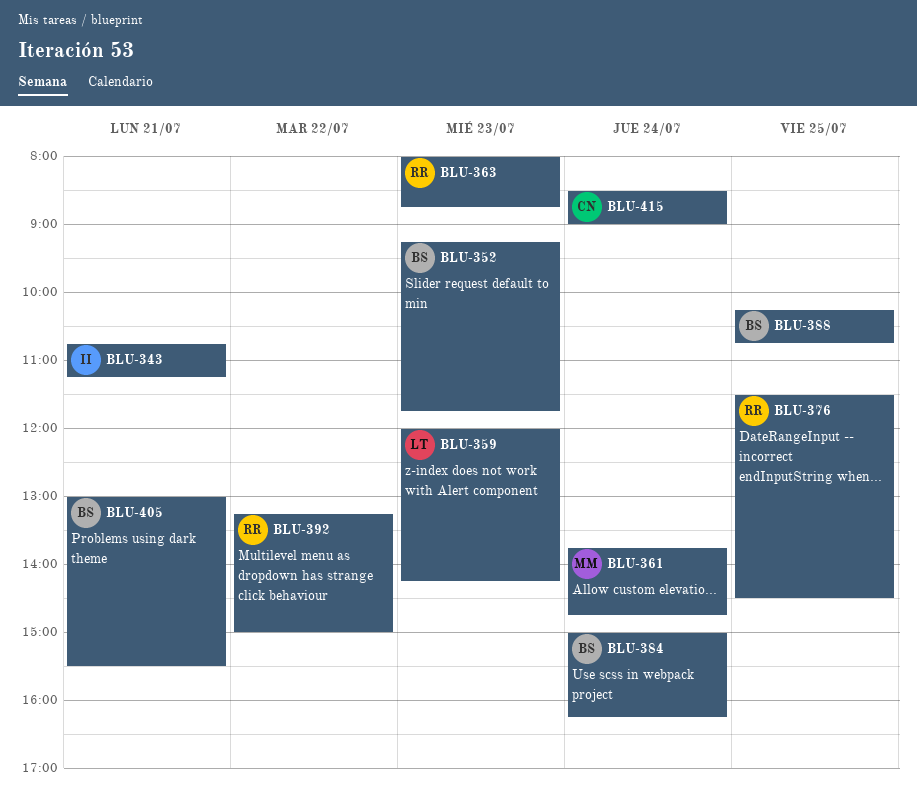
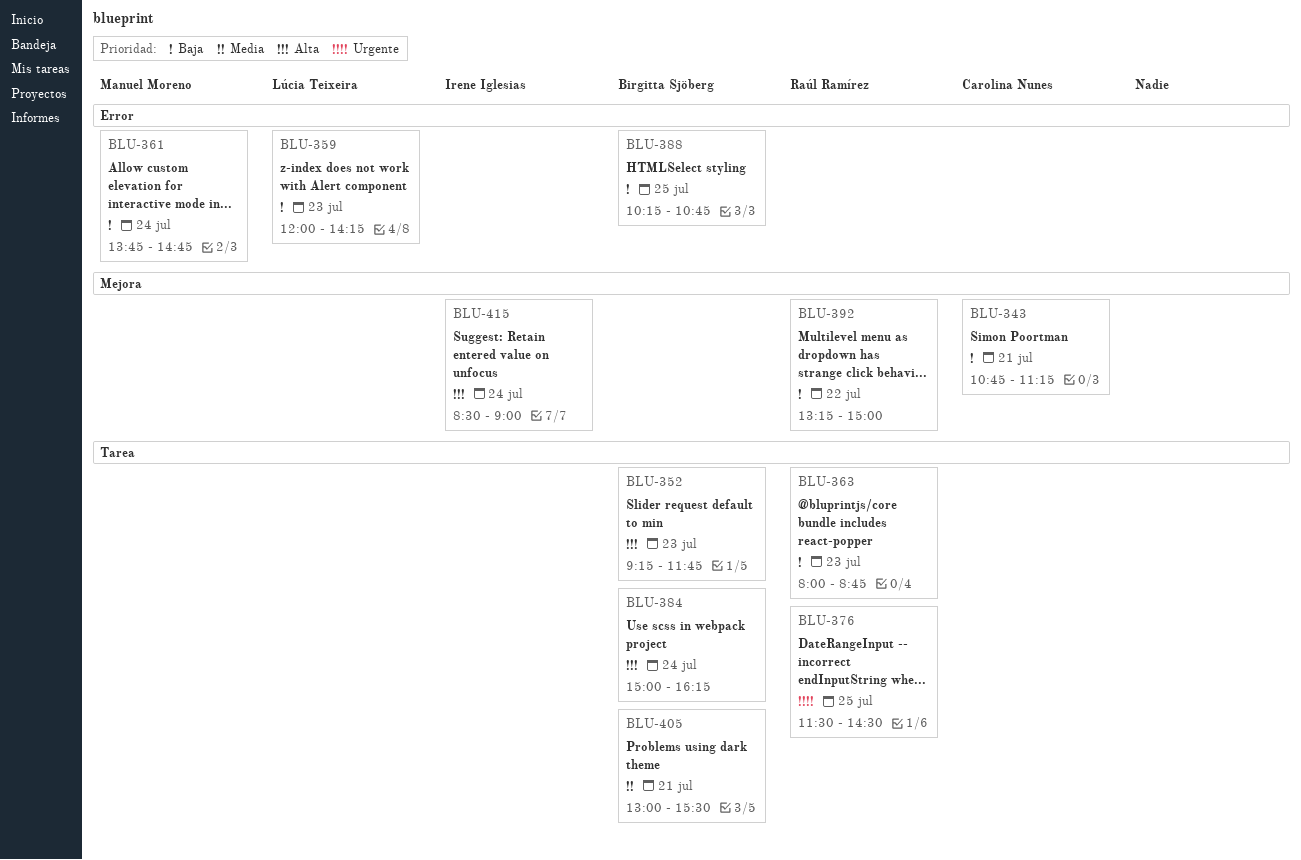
BLU-343, owner: Irene Iglesias -> Carolina Nunes
BLU-415, owner: Carolina Nunes -> Irene Iglesias

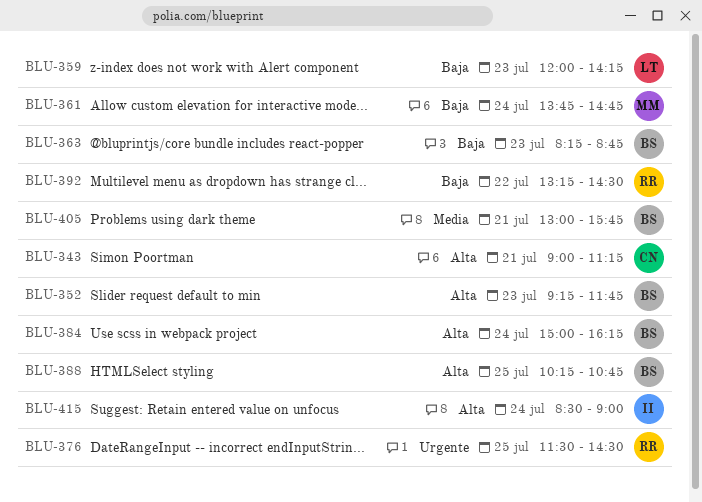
BLU-343, priority: Baja -> Alta
BLU-343, begins: 10:45 -> 09:00
BLU-363, owner: Raúl Ramírez -> Birgitta Sjöberg
BLU-363, begins: 08:00 -> 08:15
BLU-388, priority: Baja -> Alta
BLU-392, ends: 15:00 -> 14:30
BLU-405, ends: 15:30 -> 15:45

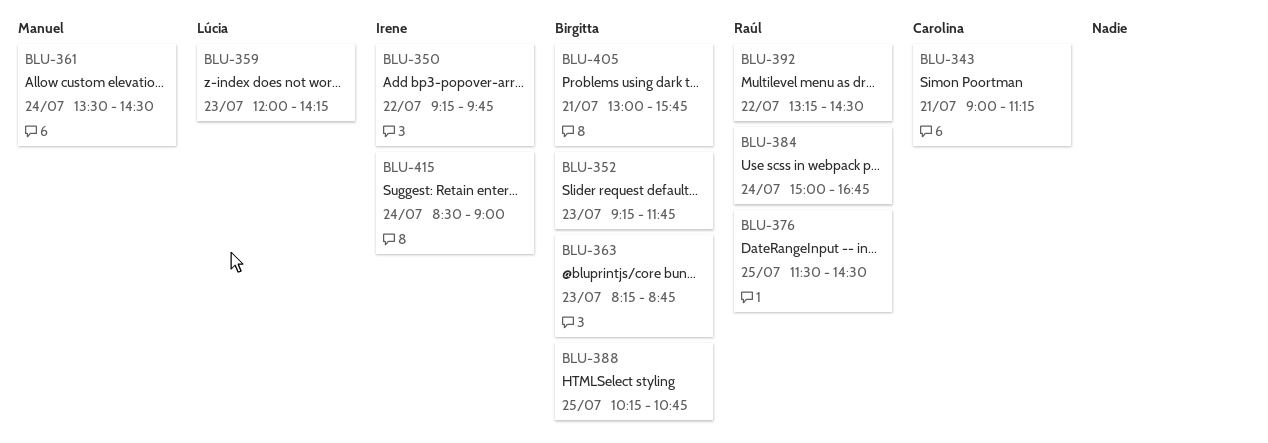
BLU-350: none -> present
BLU-361, begins: 13:45 -> 13:30
BLU-361, ends: 14:45 -> 14:30
BLU-384, owner: Birgitta -> Raúl
BLU-384, ends: 16:15 -> 16:45

